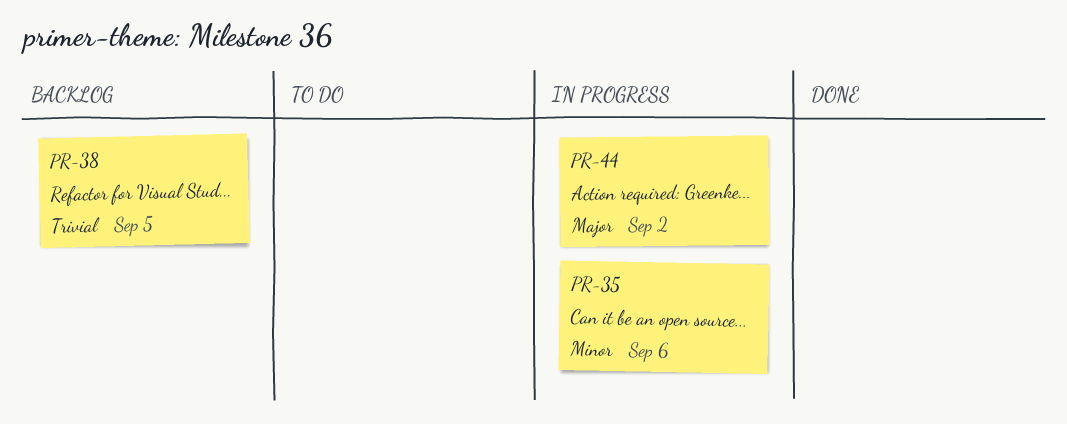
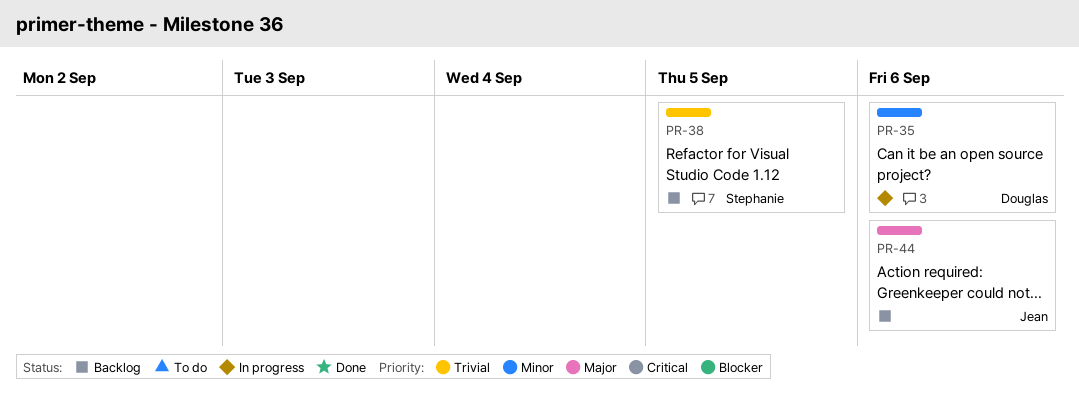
PR-44, status: In progress -> Backlog
PR-44, due: Sep 2 -> Sep 6

